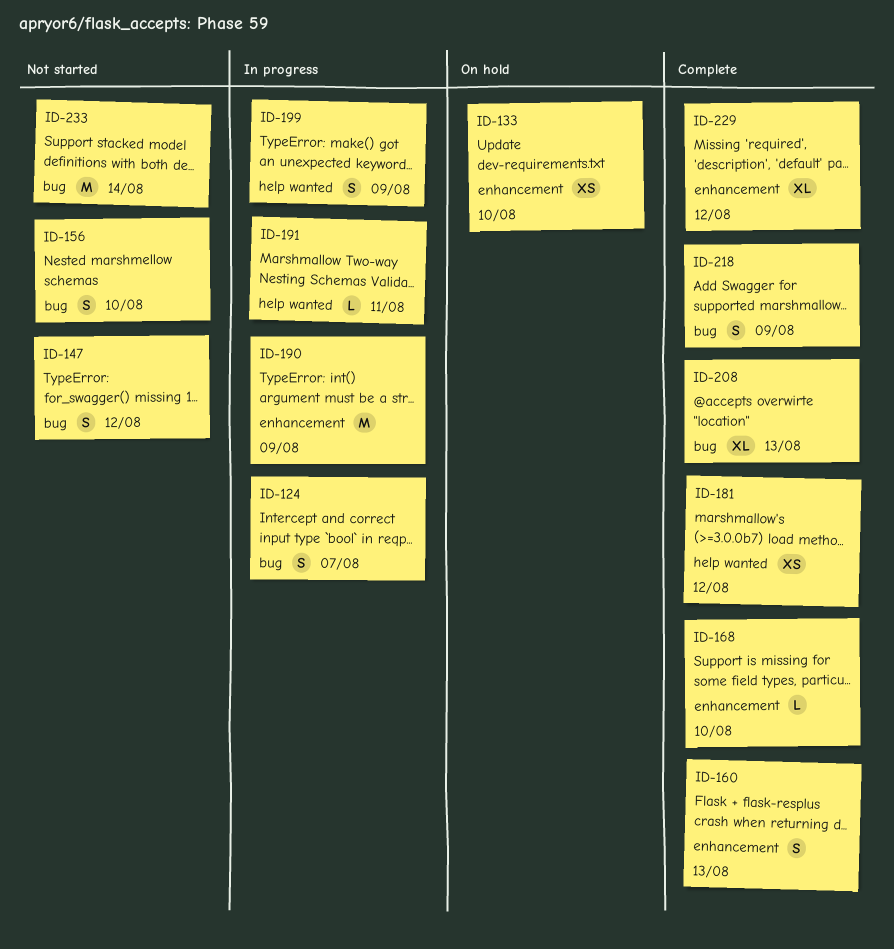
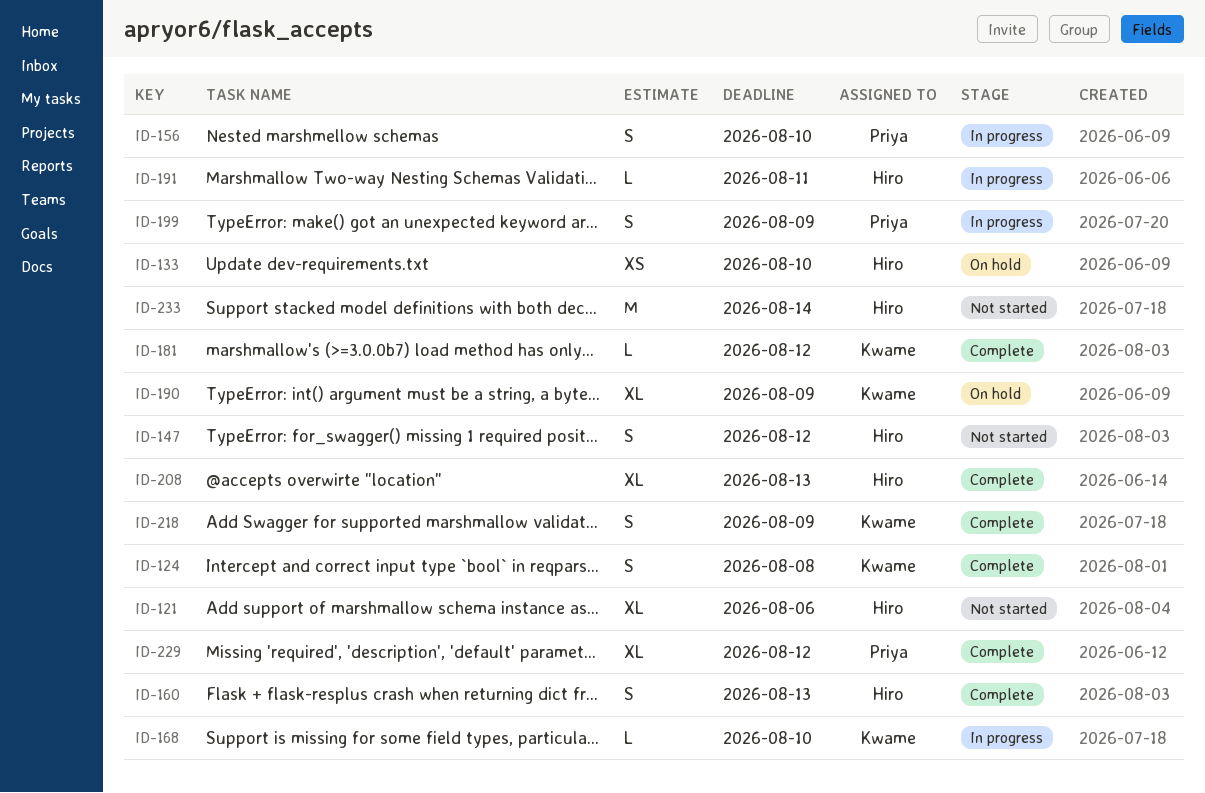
ID-121: none -> present
ID-124, status: In progress -> Complete
ID-124, due: Aug 7 -> Aug 8
ID-156, status: Not started -> In progress
ID-168, status: Complete -> In progress
ID-181, estimate: XS -> L
ID-190, status: In progress -> On hold
ID-190, estimate: M -> XL

